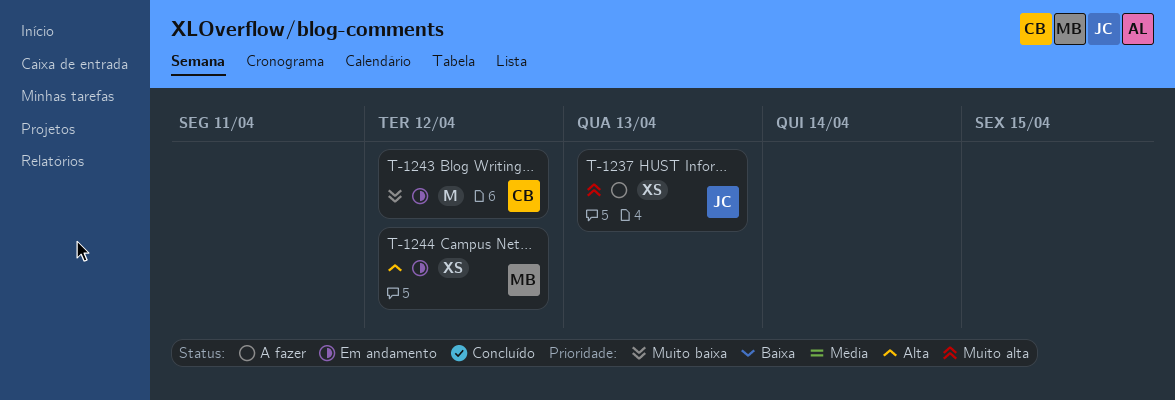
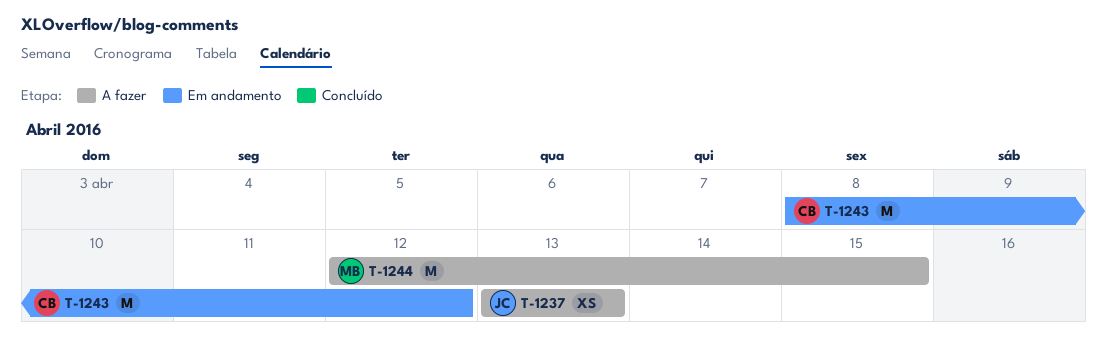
T-1244, status: Em andamento -> A fazer
T-1244, estimate: XS -> M
T-1244, due: Apr 12 -> Apr 15

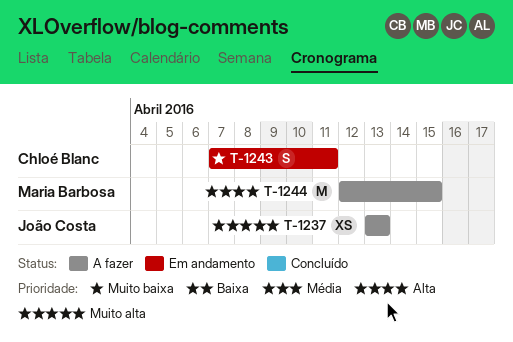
T-1243, estimate: M -> S
T-1243, start: Apr 8 -> Apr 7
T-1243, due: Apr 12 -> Apr 11

